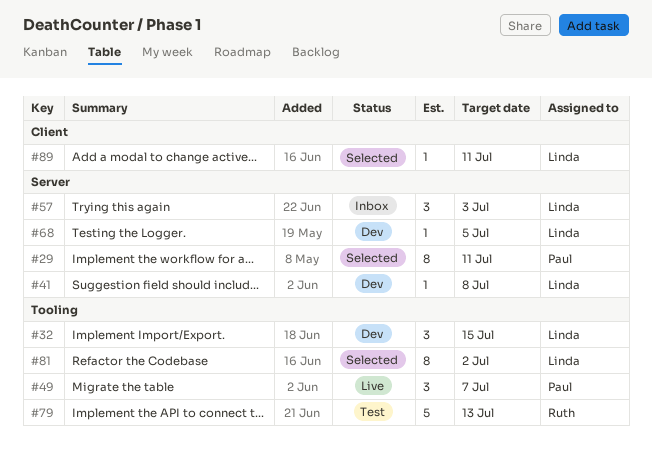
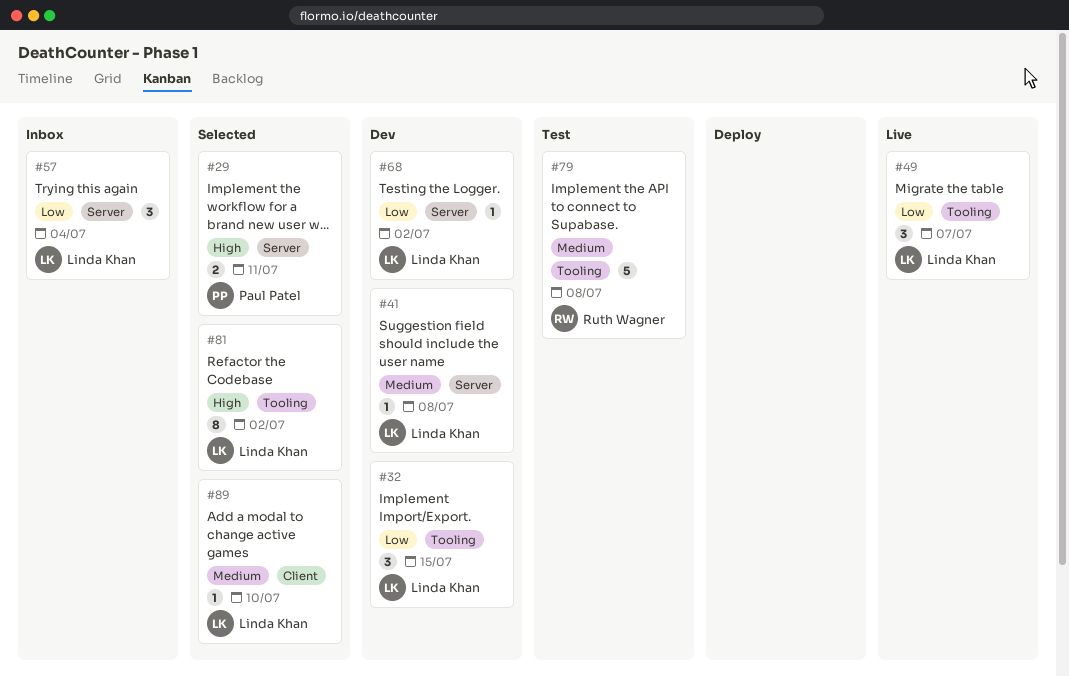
#29, estimate: 8 -> 2
#49, owner: Paul Patel -> Linda Khan
#57, due: Jul 3 -> Jul 4
#68, due: Jul 5 -> Jul 2
#79, due: Jul 13 -> Jul 8
#89, due: Jul 11 -> Jul 10

